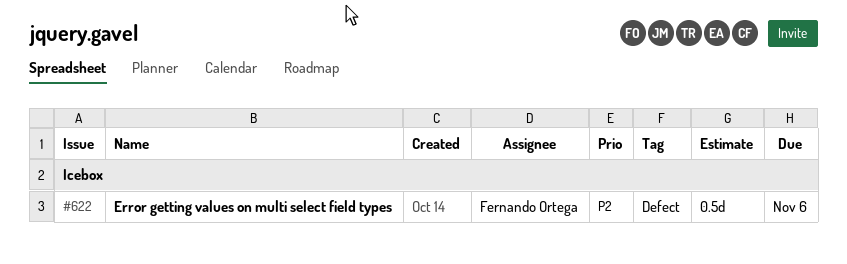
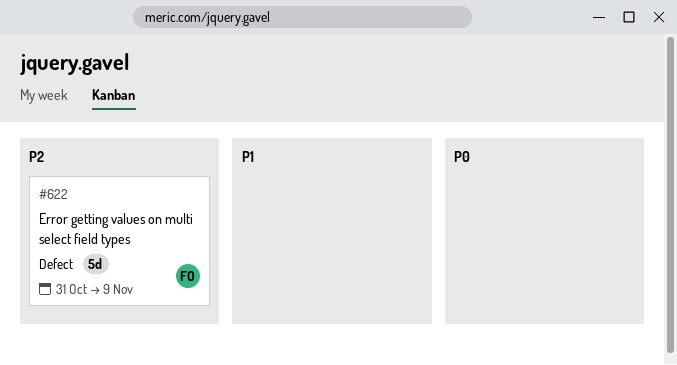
#622, estimate: 0.5d -> 5d
#622, due: Nov 6 -> Nov 9

